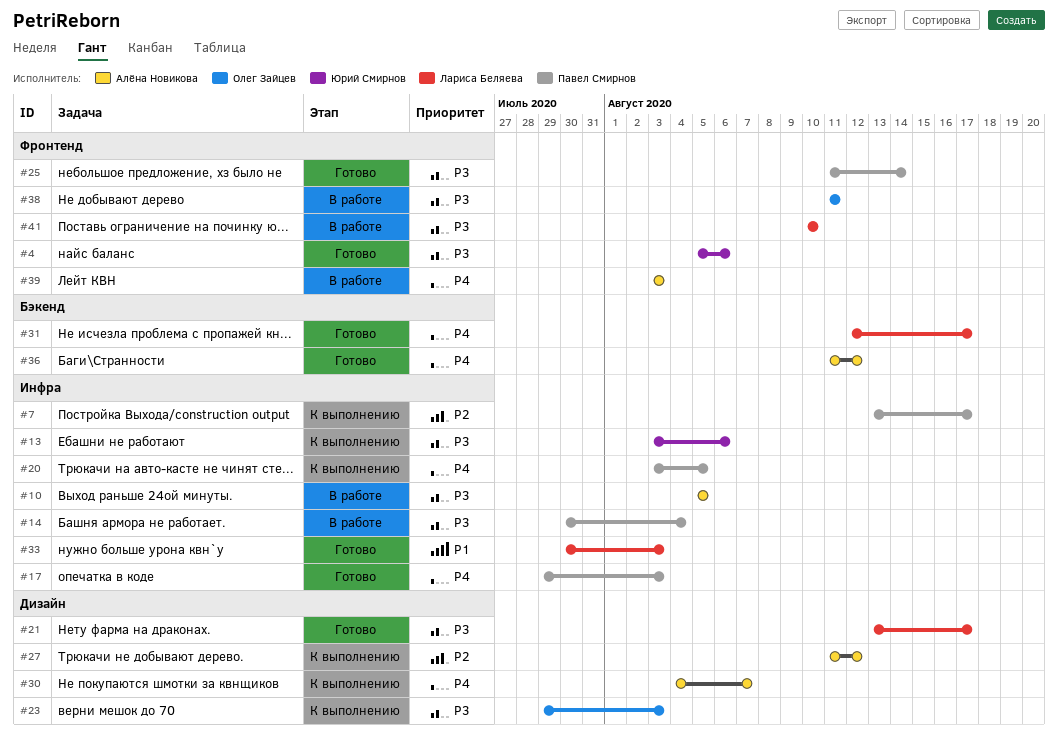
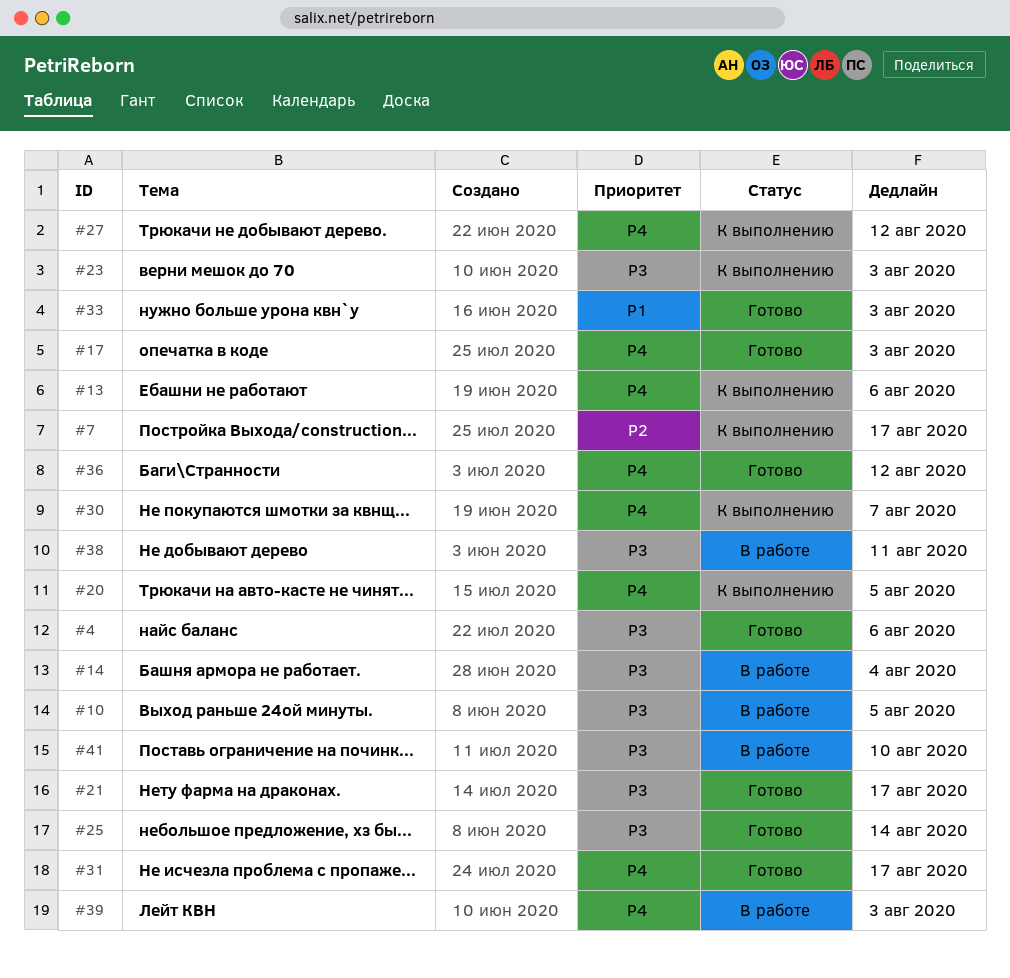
#13, priority: P3 -> P4
#27, priority: P2 -> P4

